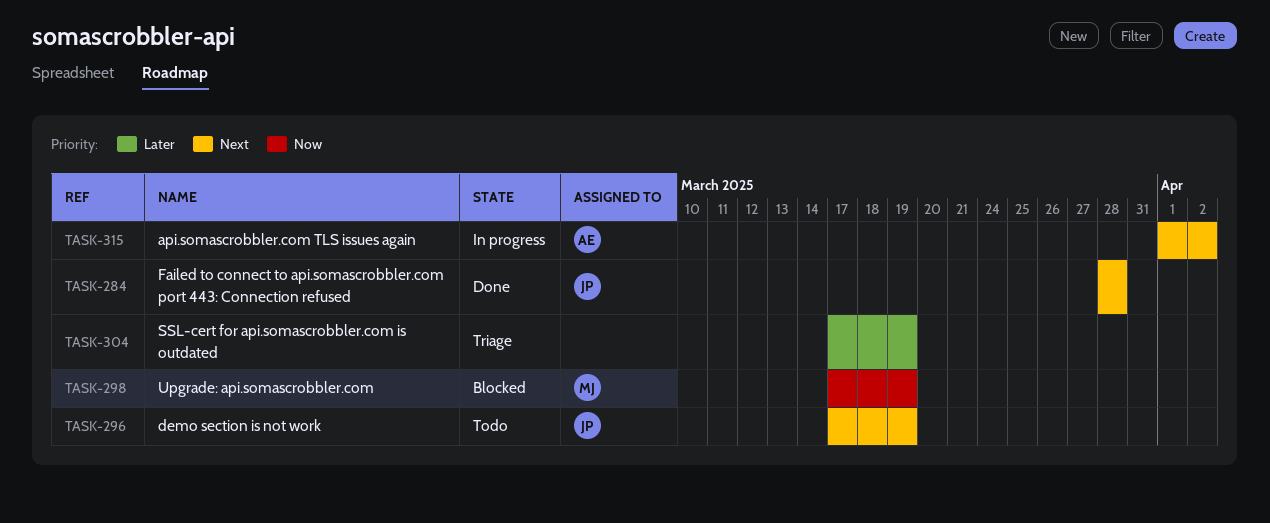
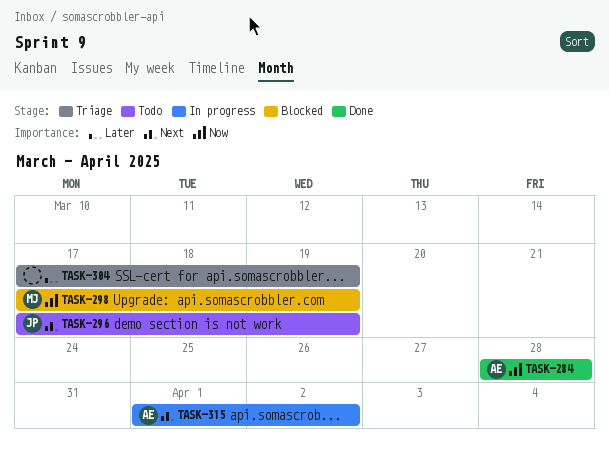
TASK-284, owner: JP -> AE
TASK-284, priority: Next -> Now

